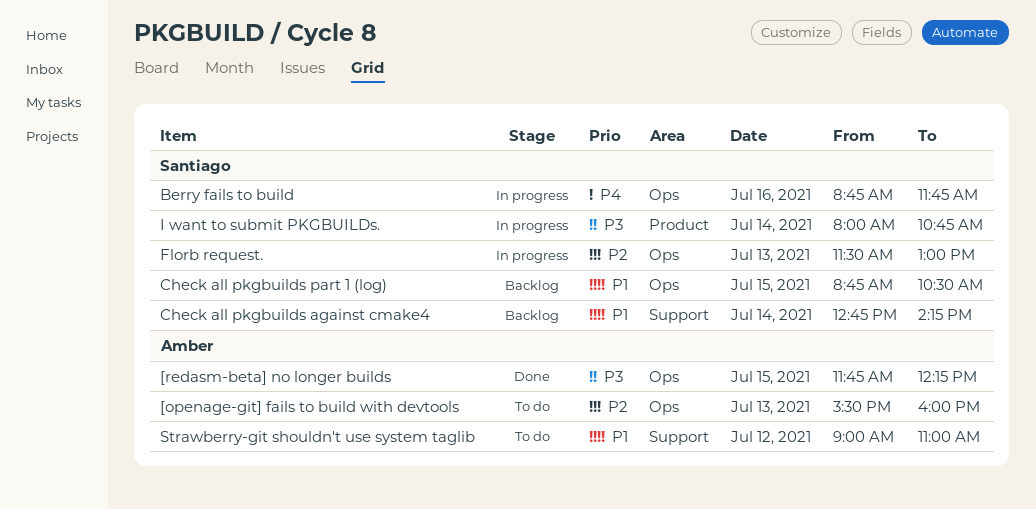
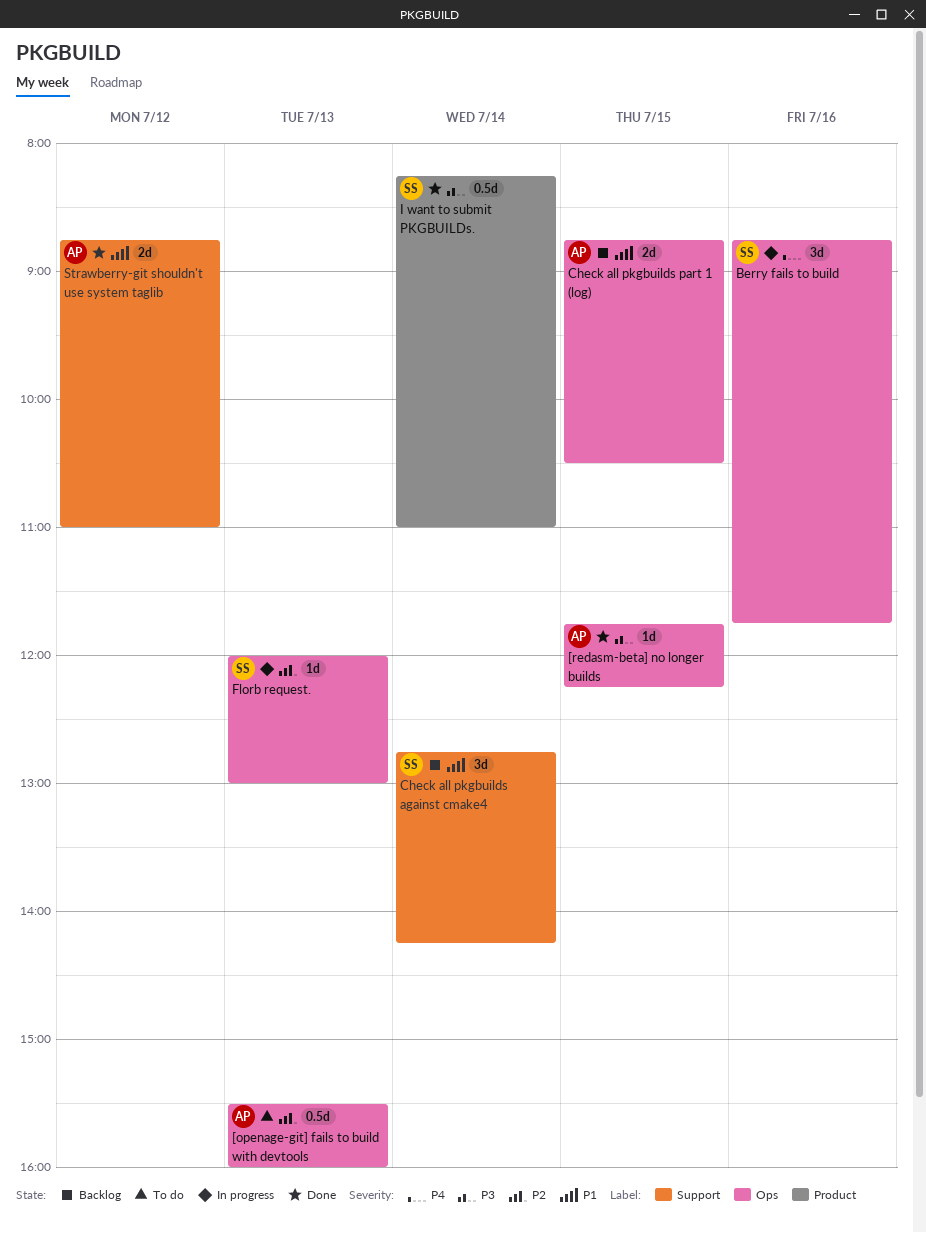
Check all pkgbuilds part 1 (log), owner: Santiago -> Amber
Florb request., begins: 11:30 -> 12:00
I want to submit PKGBUILDs., status: In progress -> Done
I want to submit PKGBUILDs., begins: 08:00 -> 08:15
I want to submit PKGBUILDs., ends: 10:45 -> 11:00
Strawberry-git shouldn't use system taglib, status: To do -> Done
Strawberry-git shouldn't use system taglib, begins: 09:00 -> 08:45

